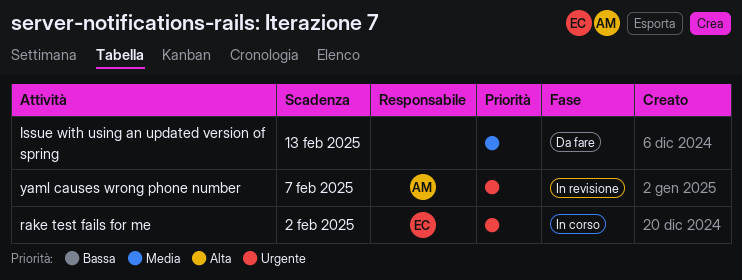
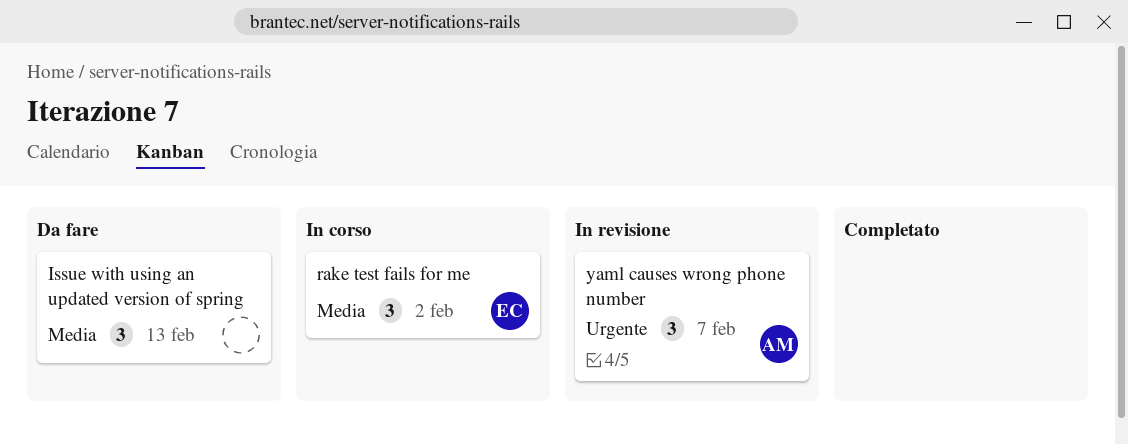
rake test fails for me, priority: Urgente -> Media

